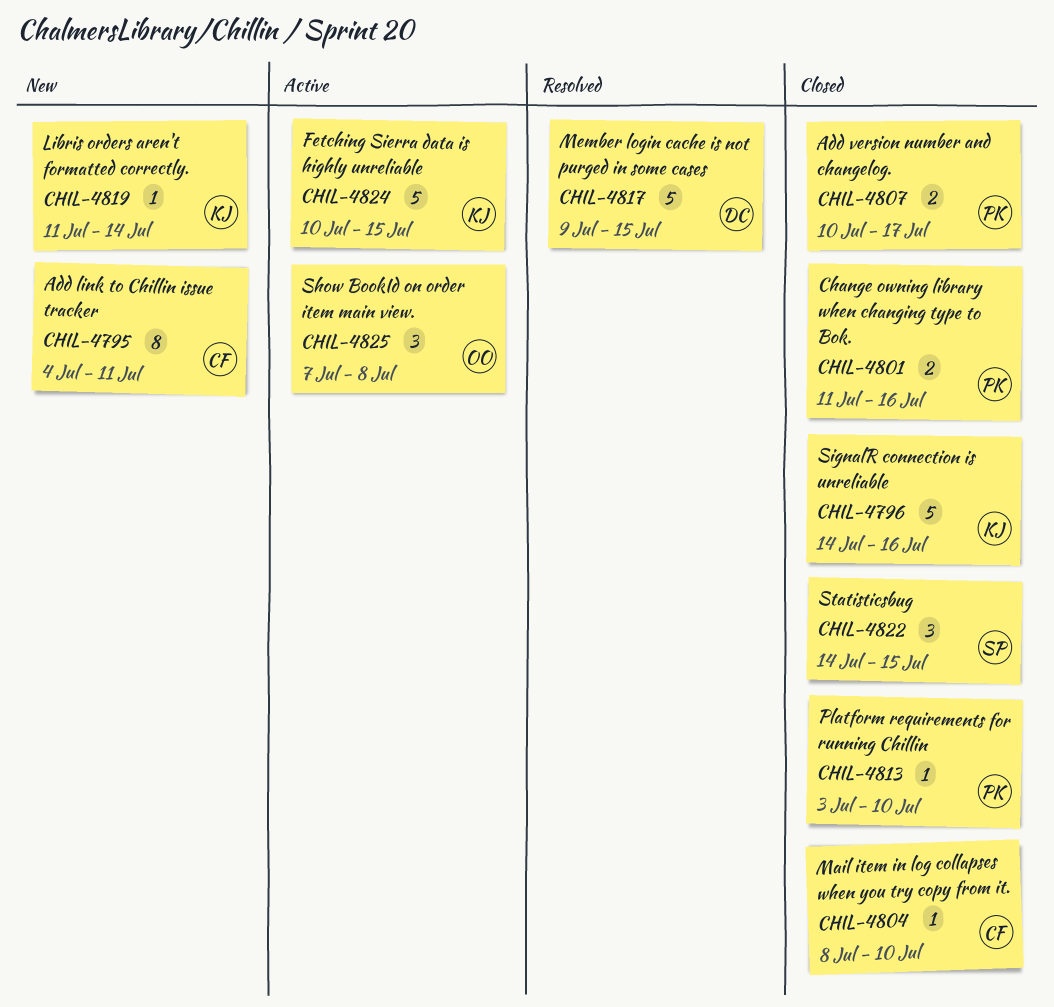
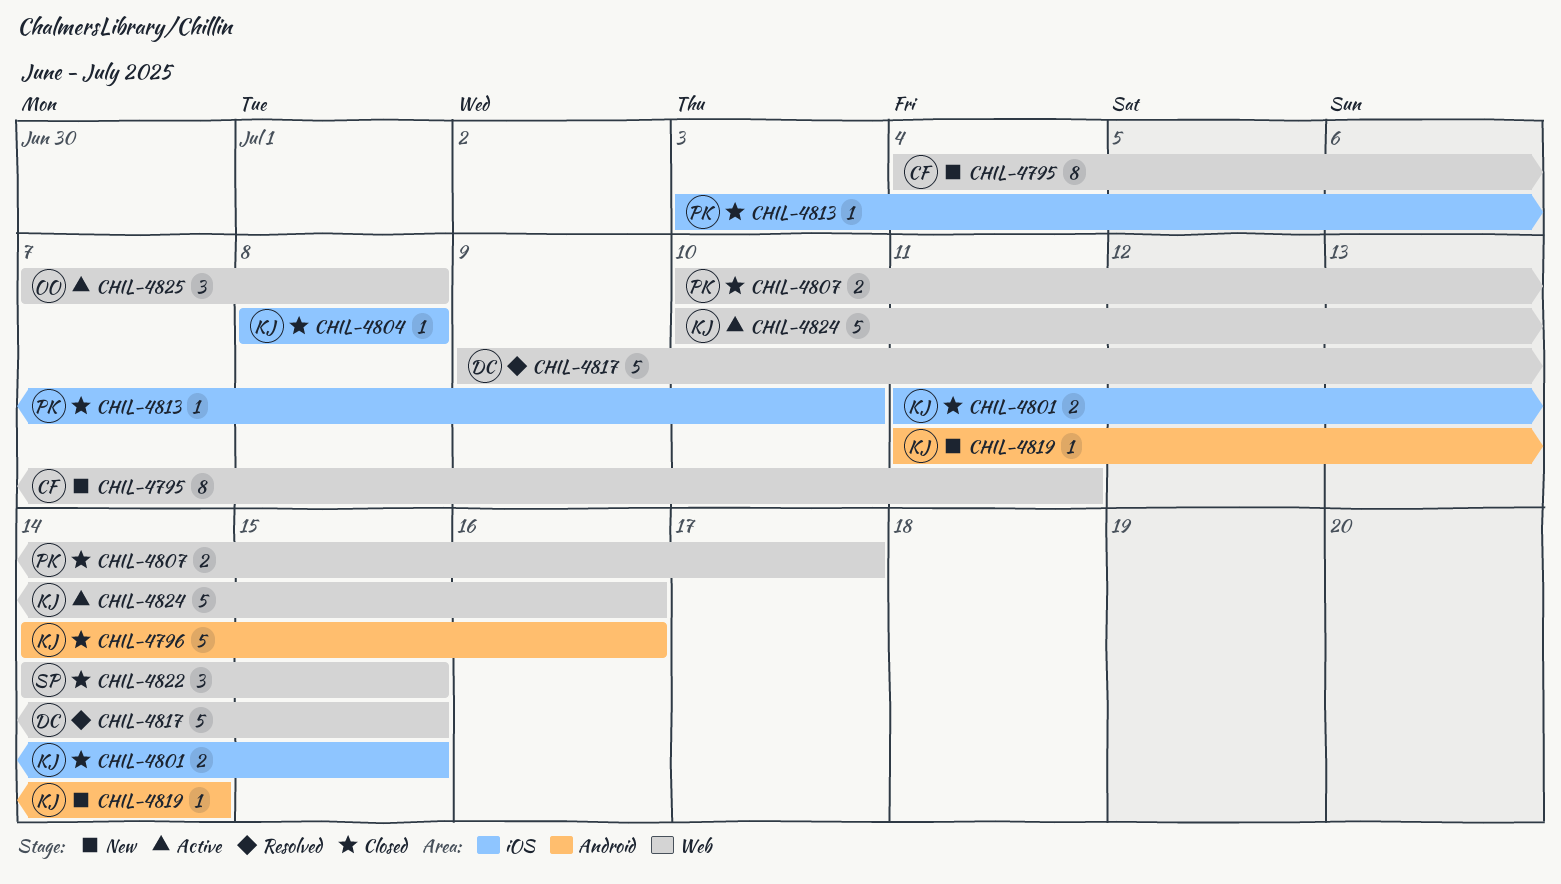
CHIL-4801, owner: PK -> KJ
CHIL-4801, due: Jul 16 -> Jul 15
CHIL-4804, owner: CF -> KJ
CHIL-4804, due: Jul 10 -> Jul 8
CHIL-4824, due: Jul 15 -> Jul 16

